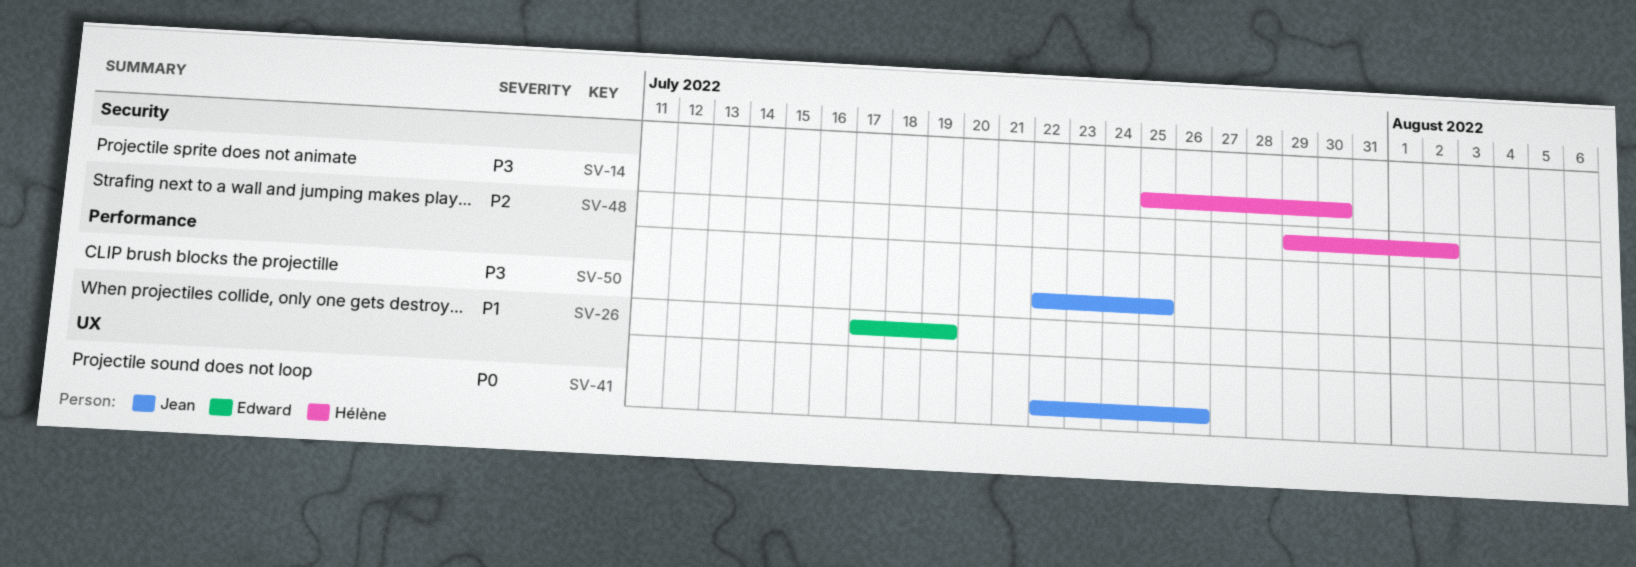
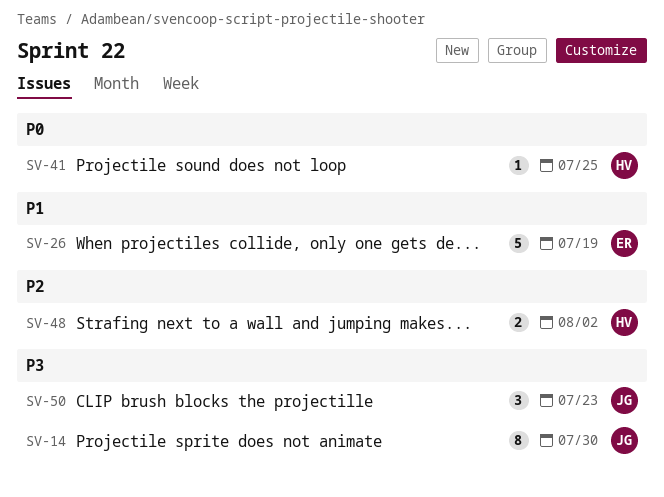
SV-14, owner: Hélène -> Jean
SV-41, owner: Jean -> Hélène
SV-41, due: Jul 26 -> Jul 25
SV-50, due: Jul 25 -> Jul 23

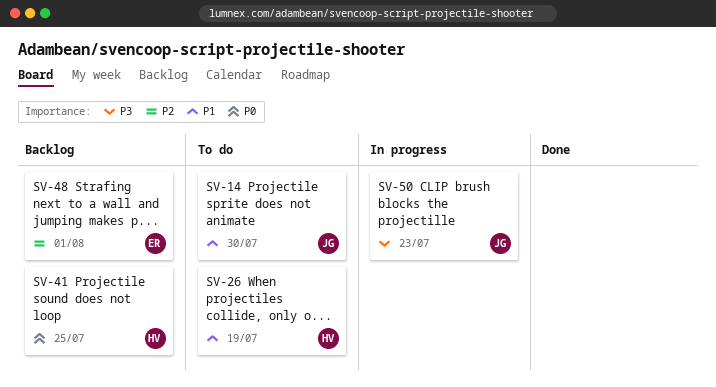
SV-14, priority: P3 -> P1
SV-26, owner: ER -> HV
SV-48, owner: HV -> ER
SV-48, due: Aug 2 -> Aug 1

